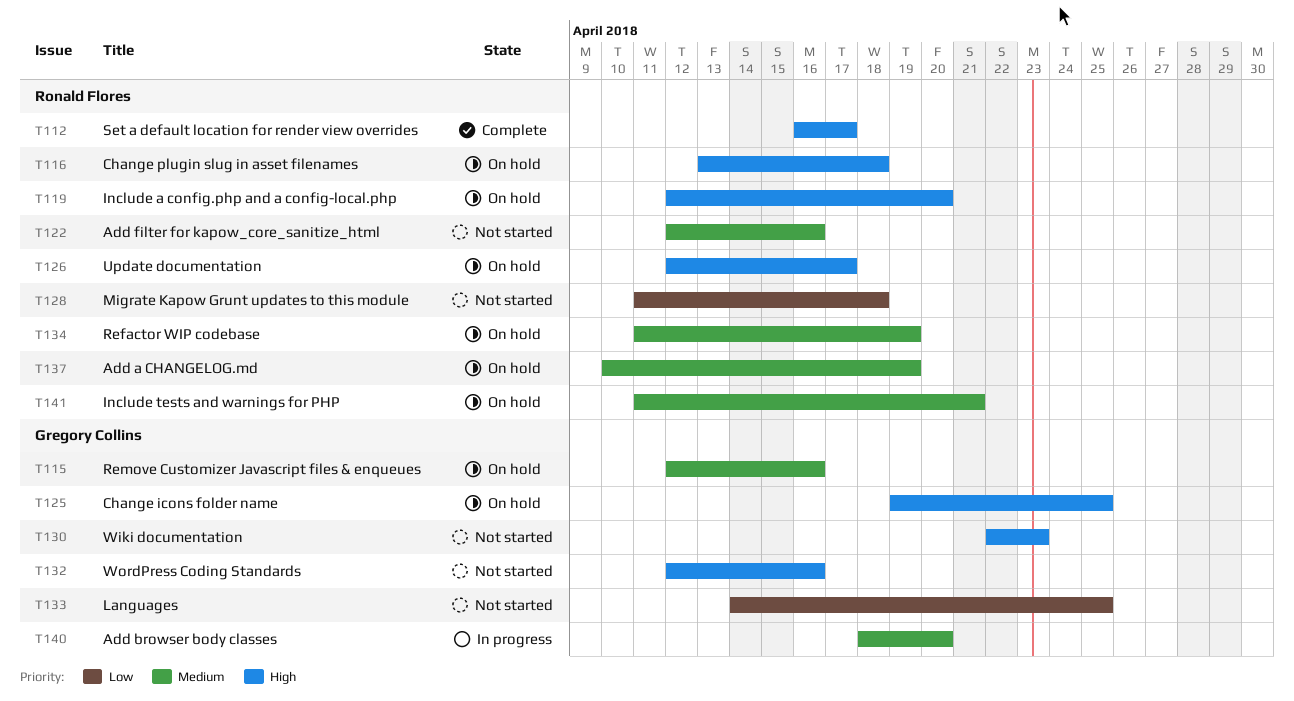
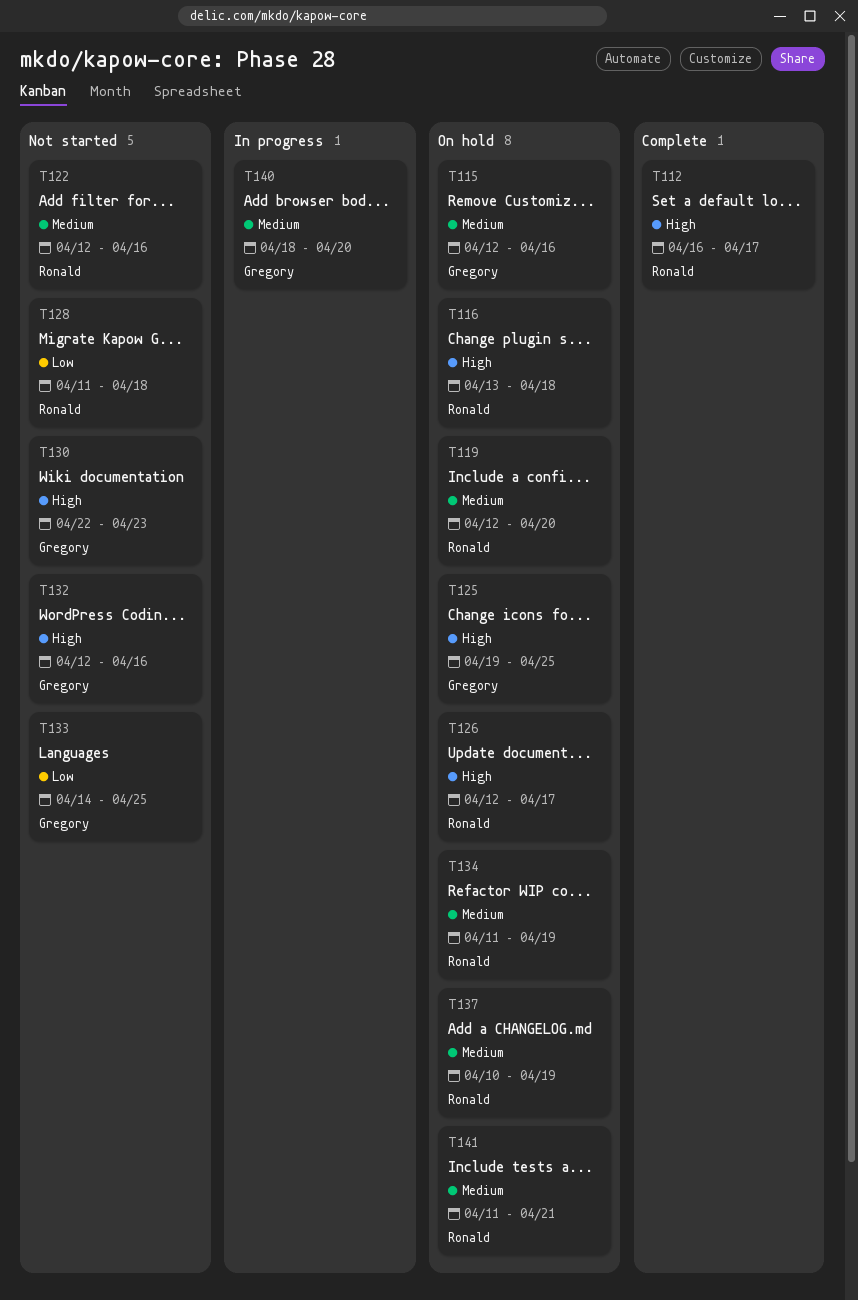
T119, priority: High -> Medium

